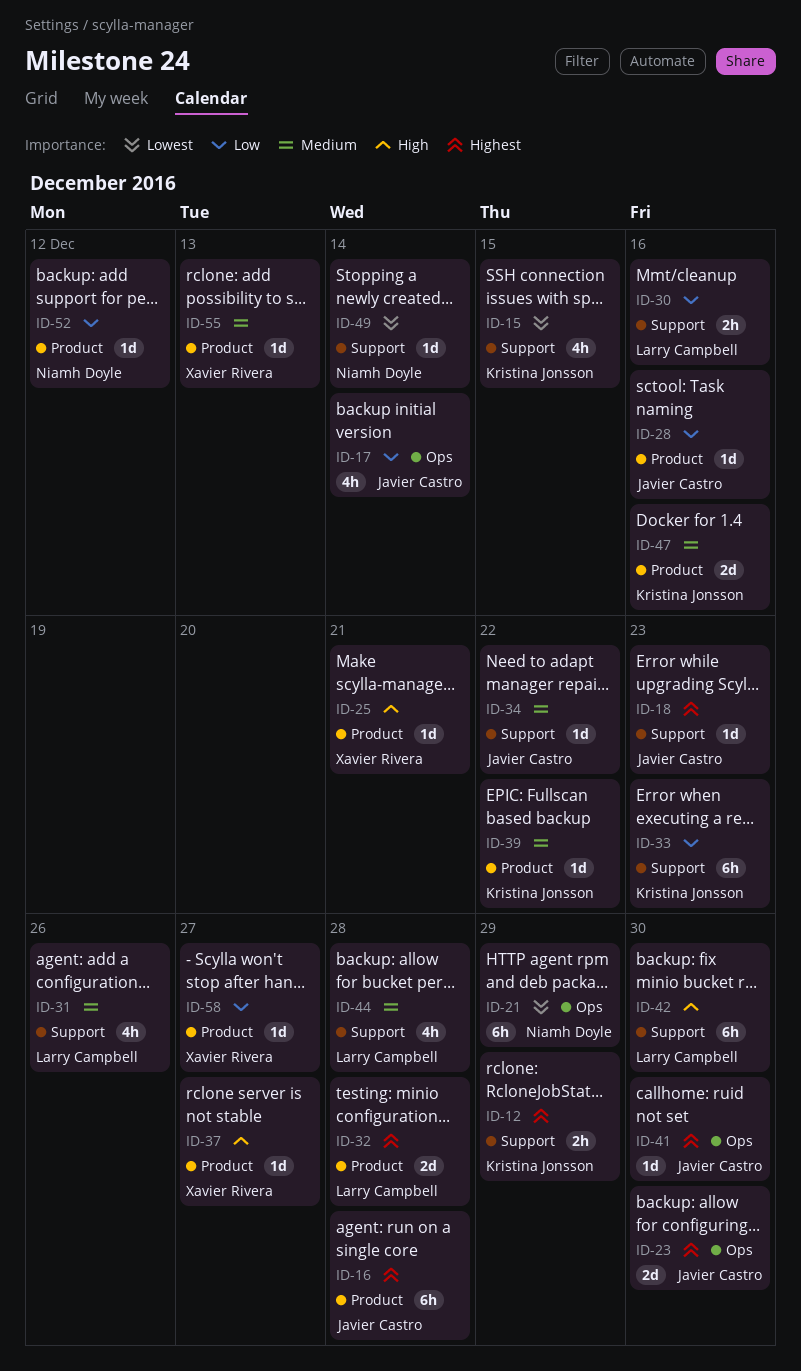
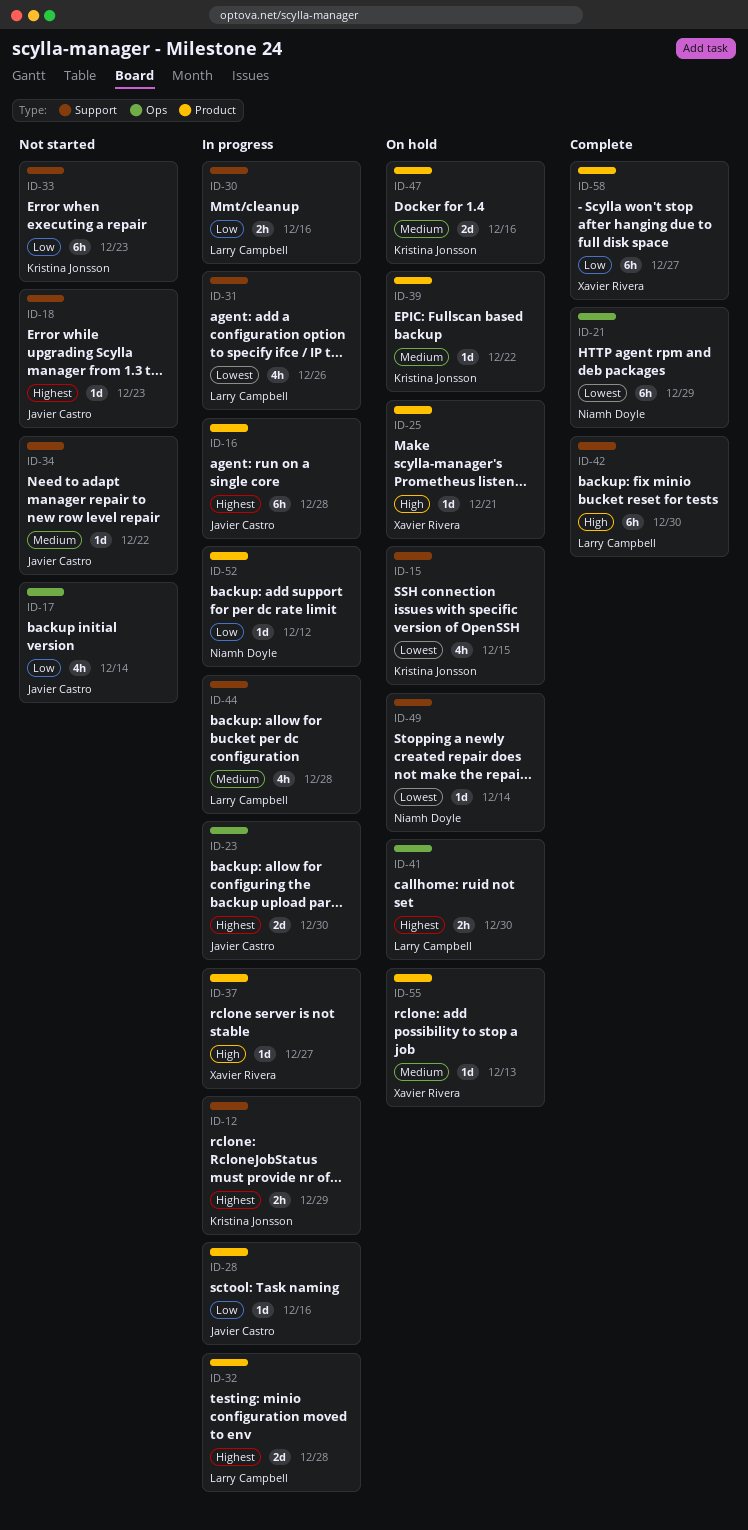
ID-31, priority: Medium -> Lowest
ID-41, owner: Javier Castro -> Larry Campbell
ID-41, estimate: 1d -> 2h
ID-58, estimate: 1d -> 6h

